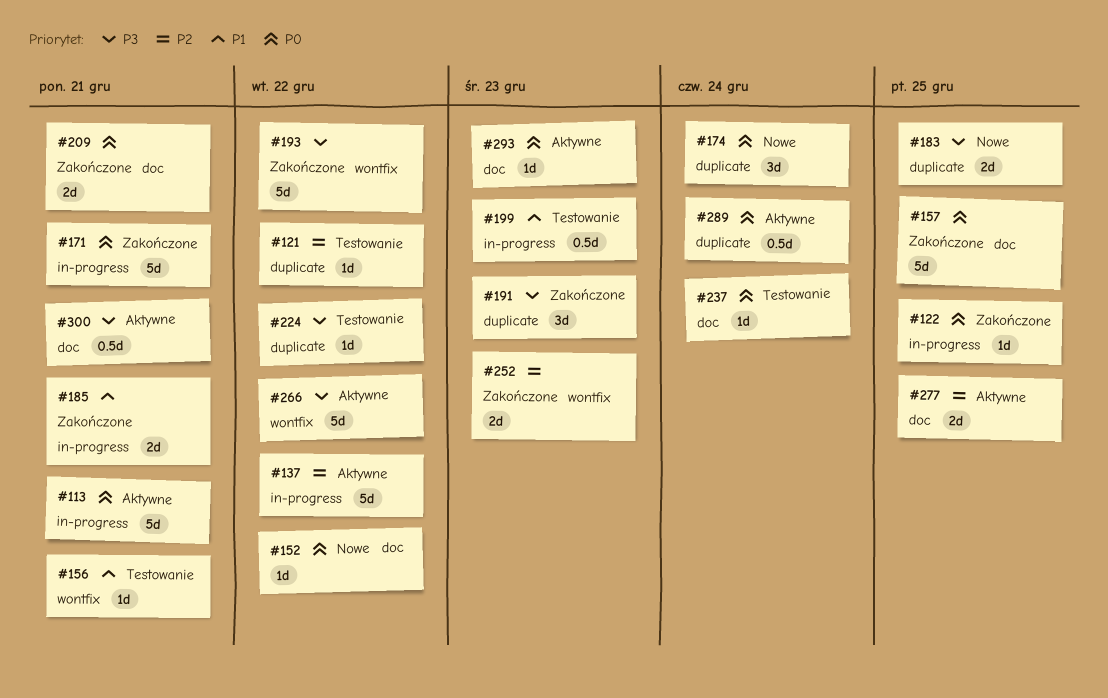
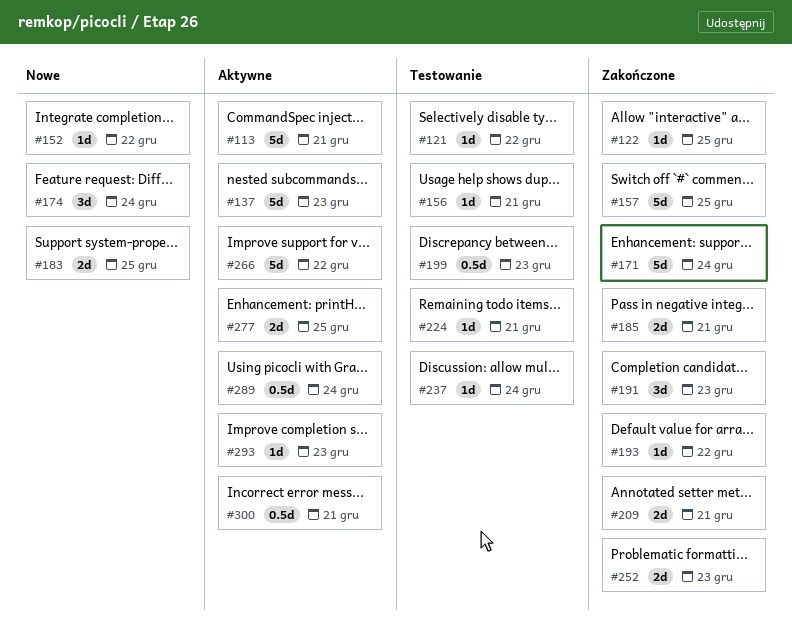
#137, due: Dec 22 -> Dec 23
#171, due: Dec 21 -> Dec 24
#193, estimate: 5d -> 1d
#224, due: Dec 22 -> Dec 21

